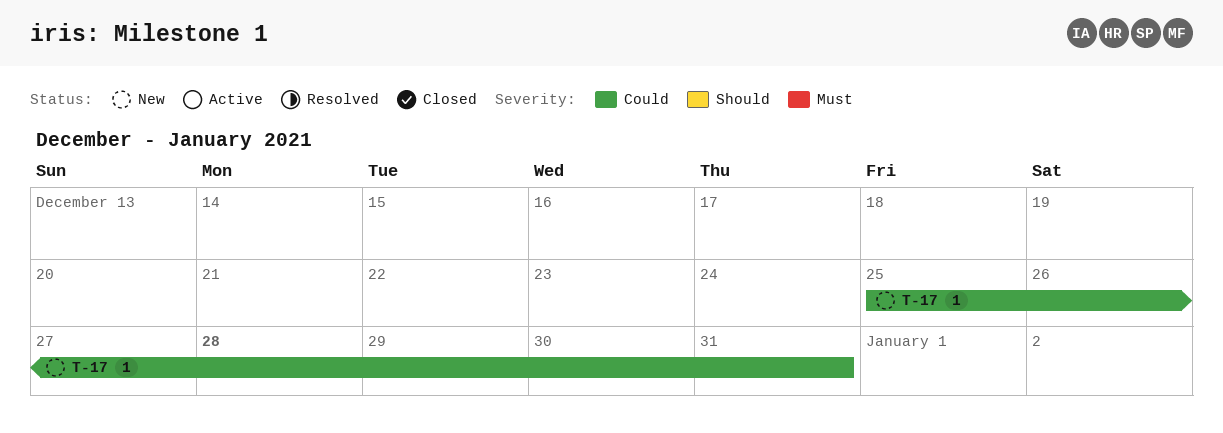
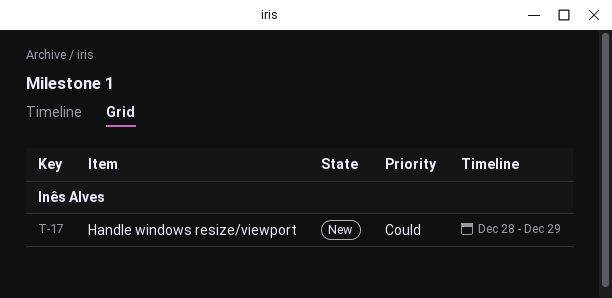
T-17, start: Dec 25 -> Dec 28
T-17, due: Dec 31 -> Dec 29

